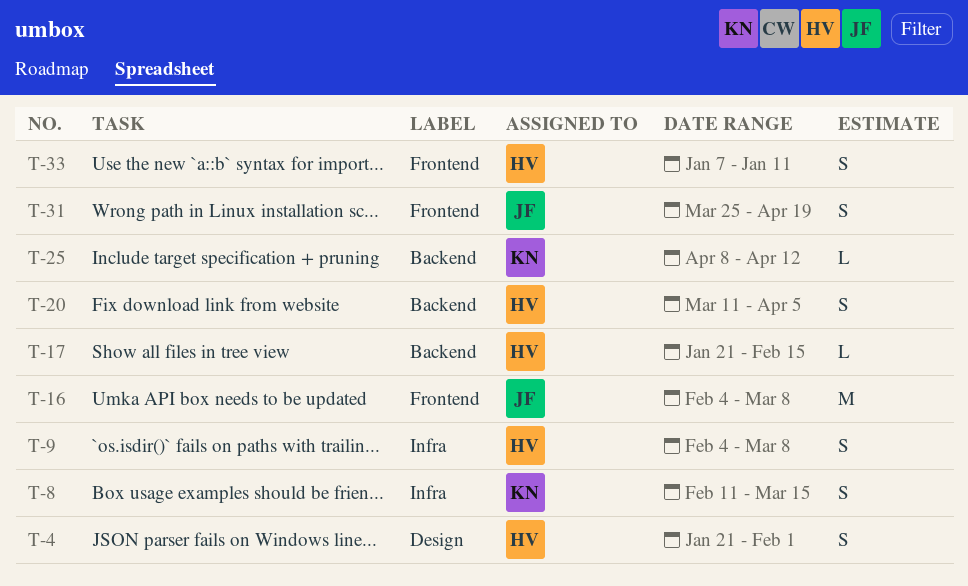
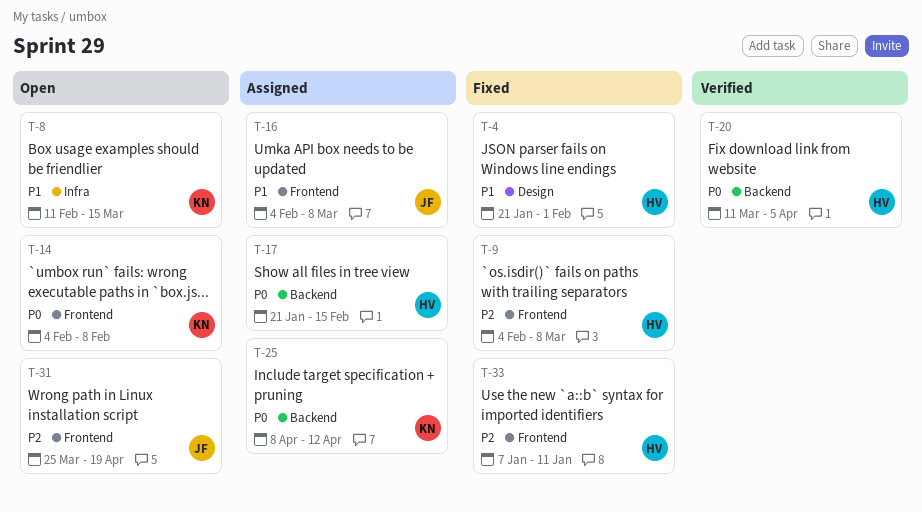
T-9, label: Infra -> Frontend
T-14: none -> present

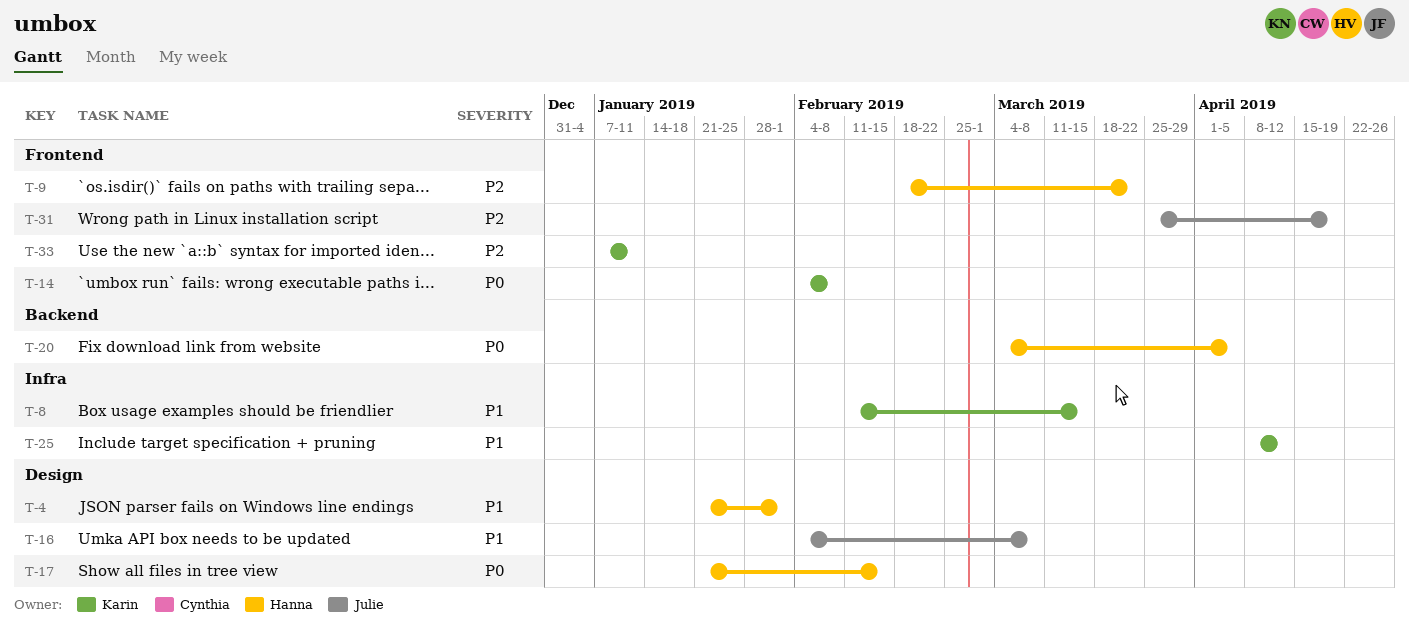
T-9, start: Feb 4 -> Feb 18
T-9, due: Mar 8 -> Mar 22
T-16, label: Frontend -> Design
T-17, label: Backend -> Design
T-20, start: Mar 11 -> Mar 4
T-25, priority: P0 -> P1
T-25, label: Backend -> Infra
T-33, owner: Hanna -> Karin

